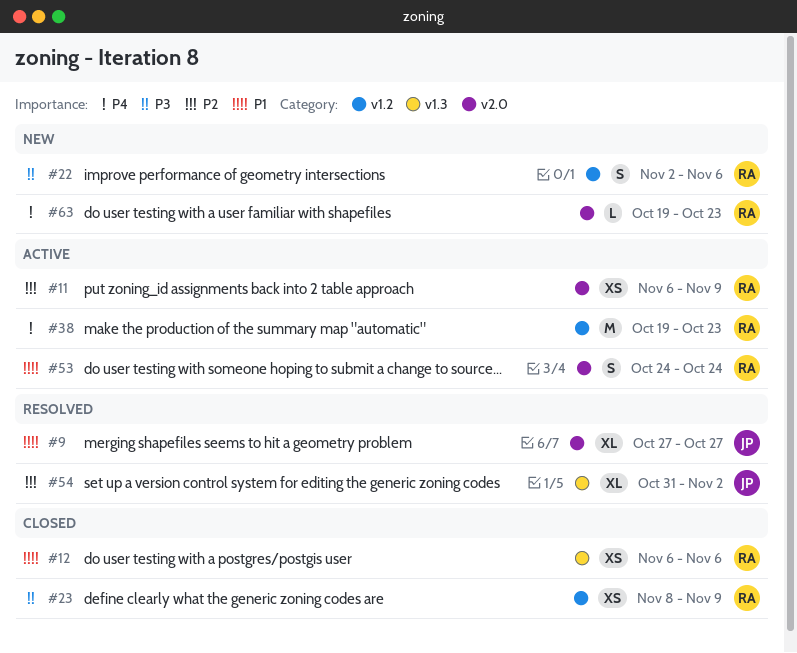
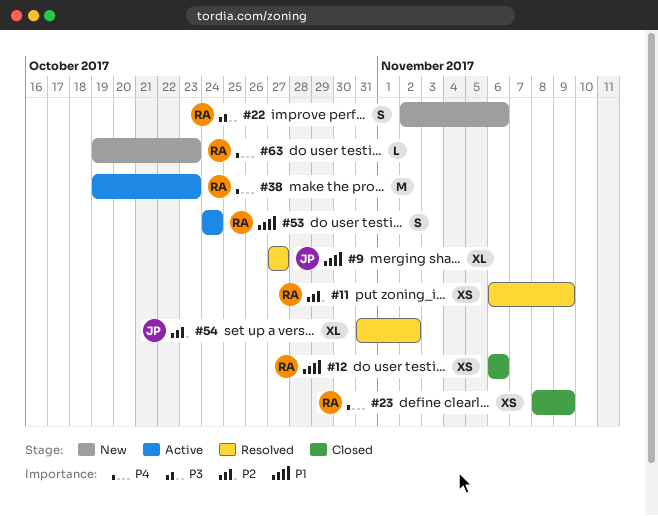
#11, status: Active -> Resolved
#23, priority: P3 -> P4

